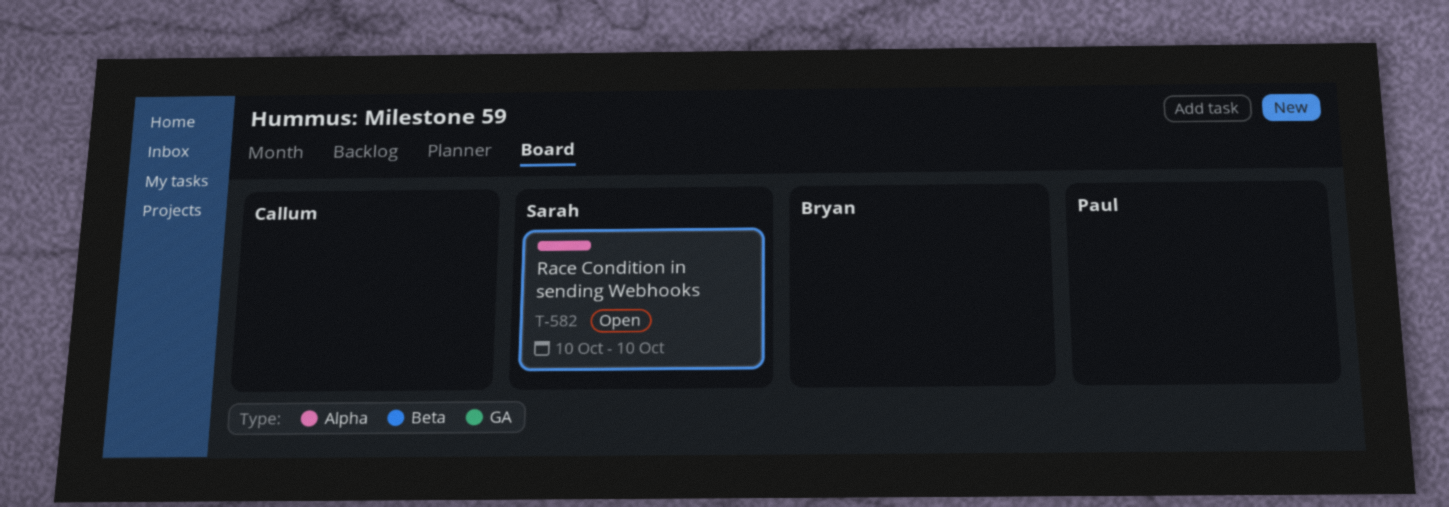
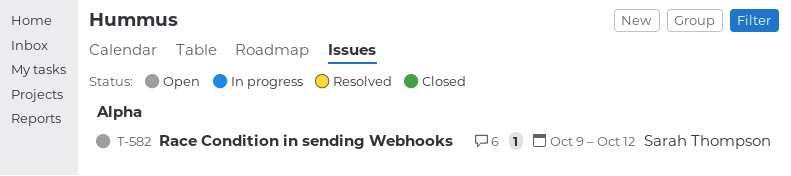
T-582, start: Oct 10 -> Oct 9
T-582, due: Oct 10 -> Oct 12

